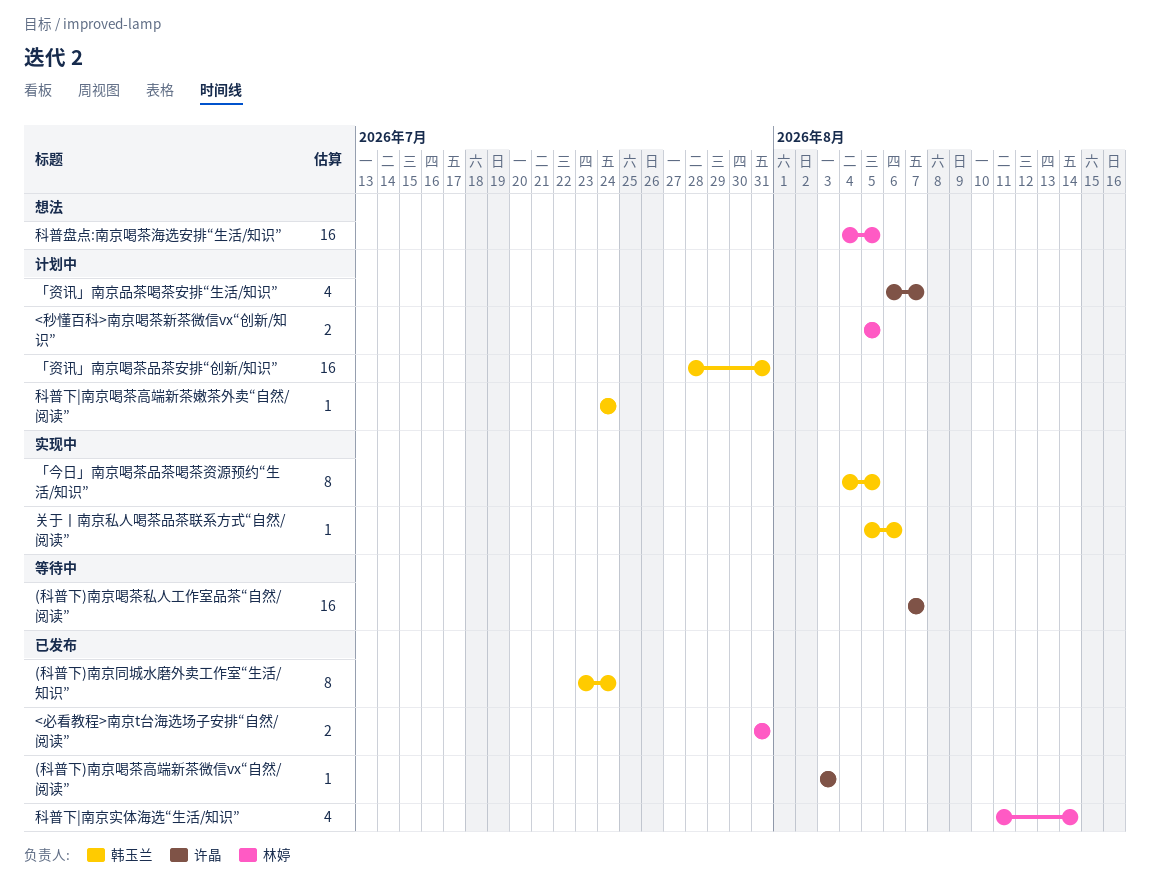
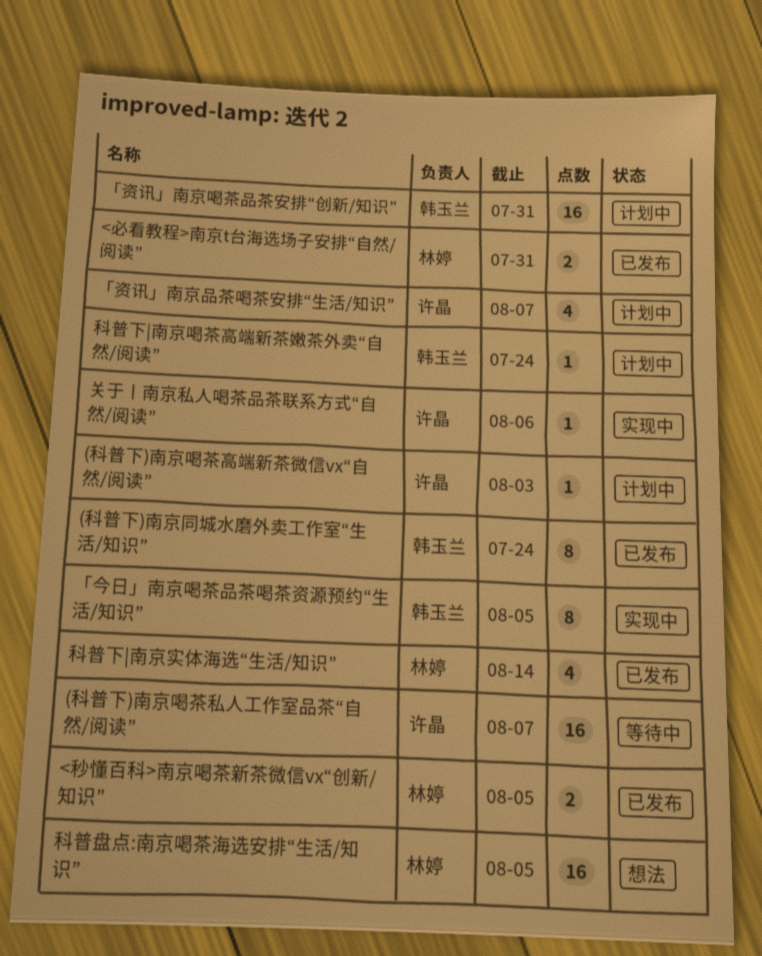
(科普下)南京喝茶高端新茶微信vx“自然/阅读”, status: 已发布 -> 计划中
<秒懂百科>南京喝茶新茶微信vx“创新/知识”, status: 计划中 -> 已发布
关于丨南京私人喝茶品茶联系方式“自然/阅读”, owner: 韩玉兰 -> 许晶

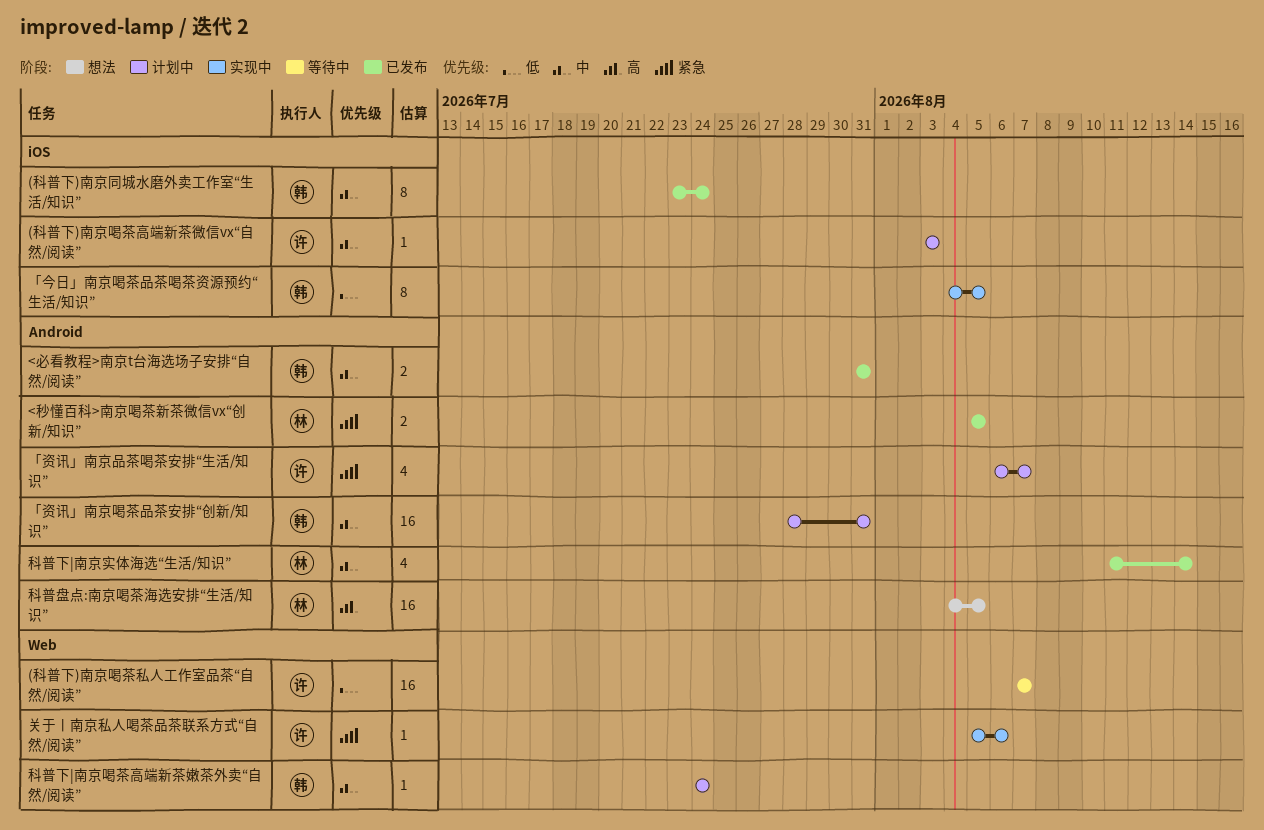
<必看教程>南京t台海选场子安排“自然/阅读”, owner: 林婷 -> 韩玉兰

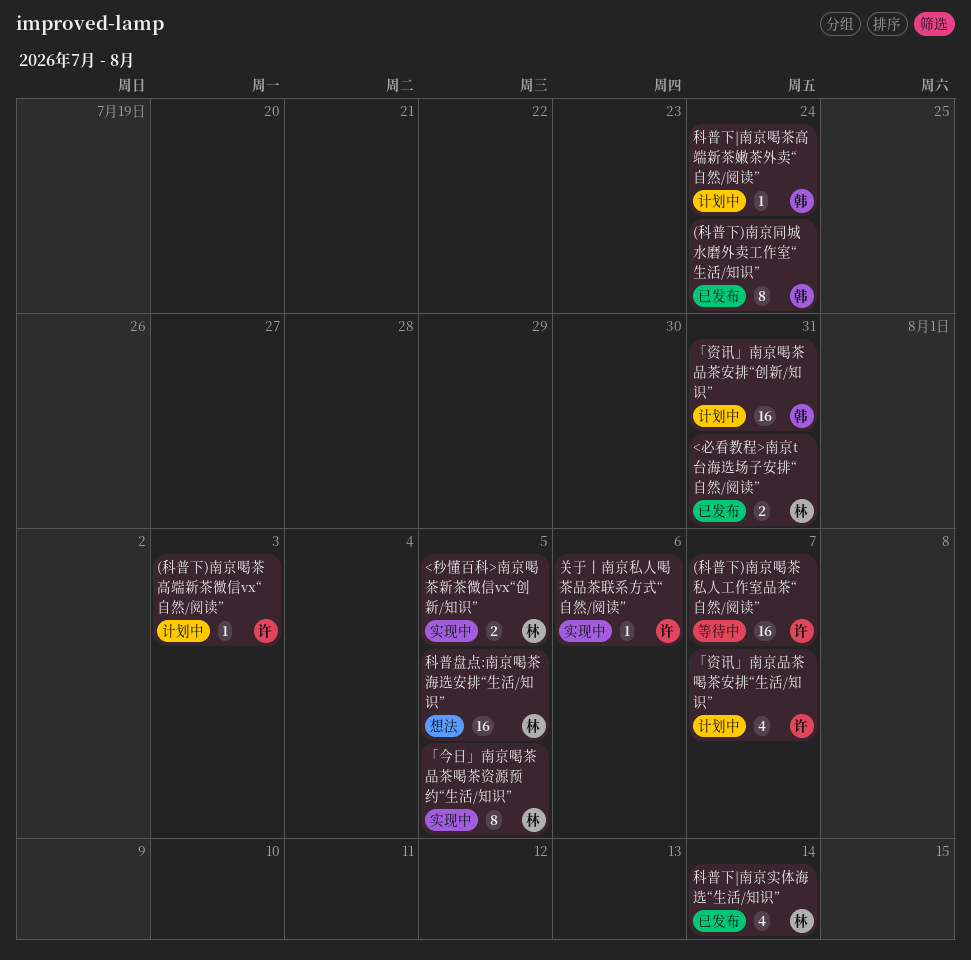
<必看教程>南京t台海选场子安排“自然/阅读”, owner: 韩 -> 林
<秒懂百科>南京喝茶新茶微信vx“创新/知识”, status: 已发布 -> 实现中
「今日」南京喝茶品茶喝茶资源预约“生活/知识”, owner: 韩 -> 林

